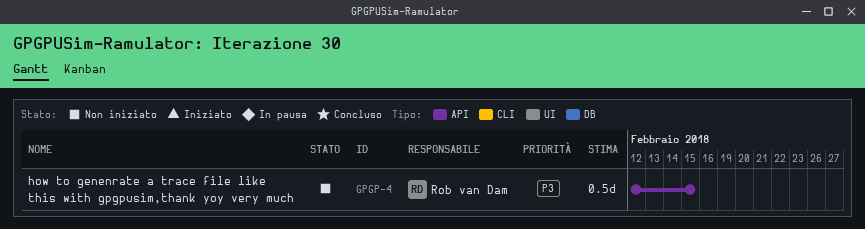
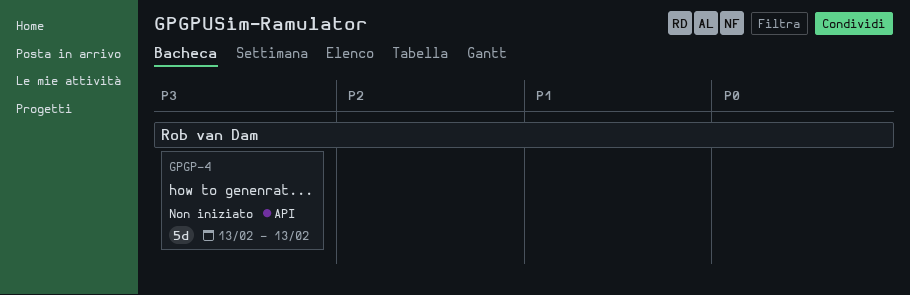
GPGP-4, estimate: 0.5d -> 5d
GPGP-4, start: Feb 12 -> Feb 13
GPGP-4, due: Feb 15 -> Feb 13

